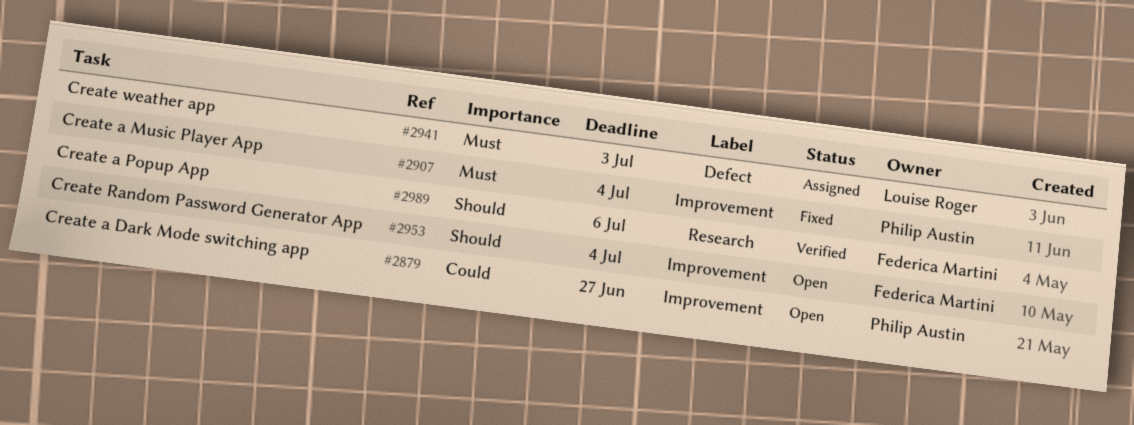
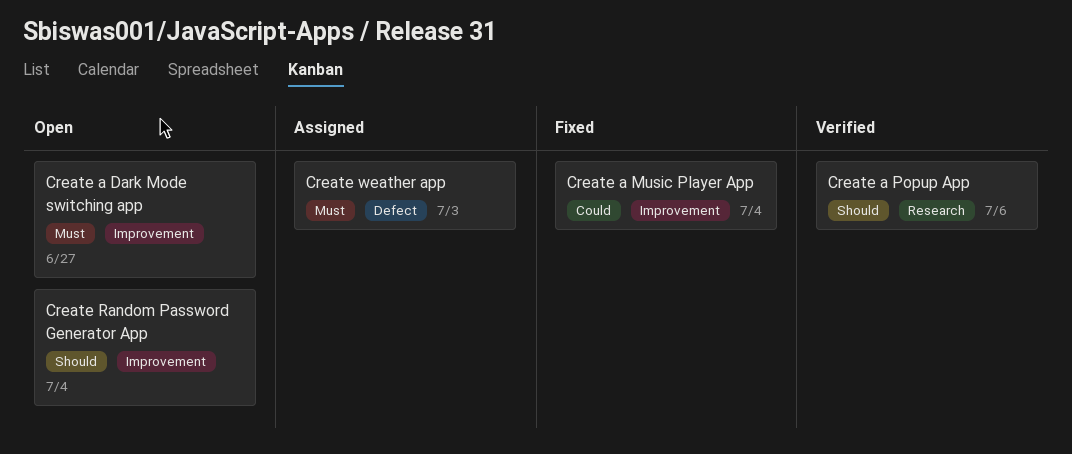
Create a Dark Mode switching app, priority: Could -> Must
Create a Music Player App, priority: Must -> Could

